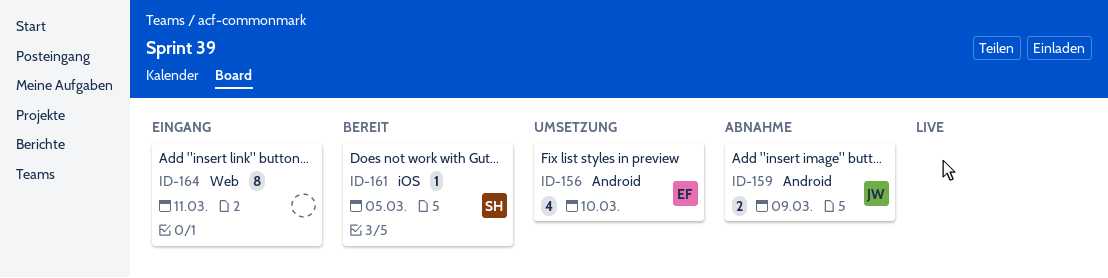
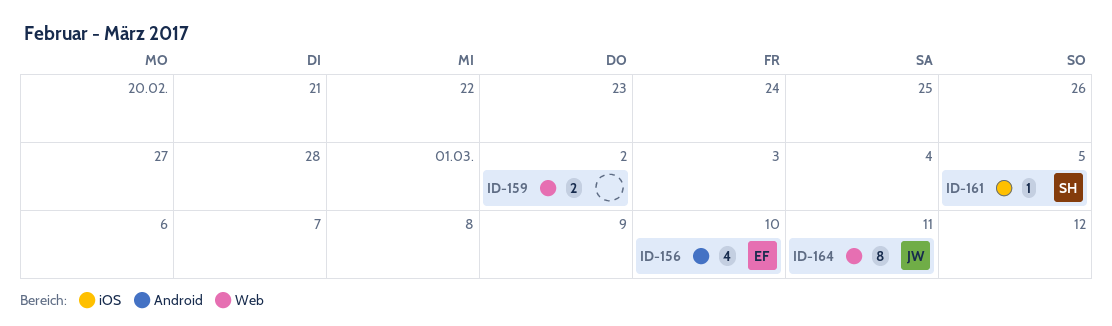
ID-159, owner: JW -> none
ID-159, label: Android -> Web
ID-159, due: Mar 9 -> Mar 2
ID-164, owner: none -> JW

